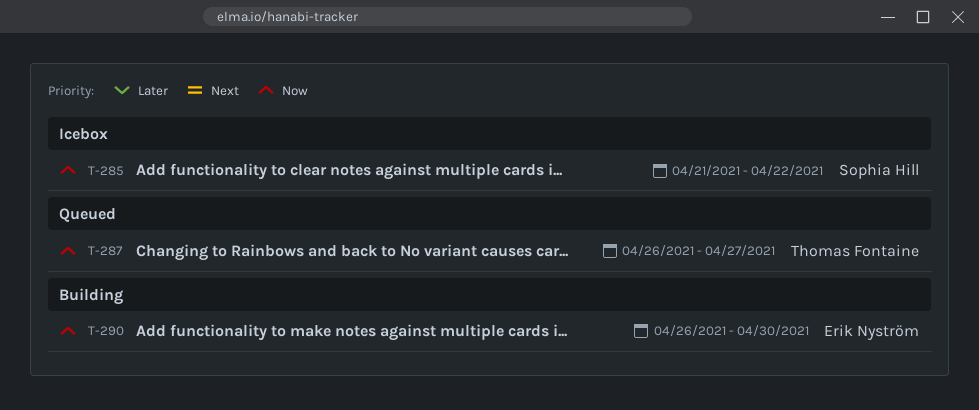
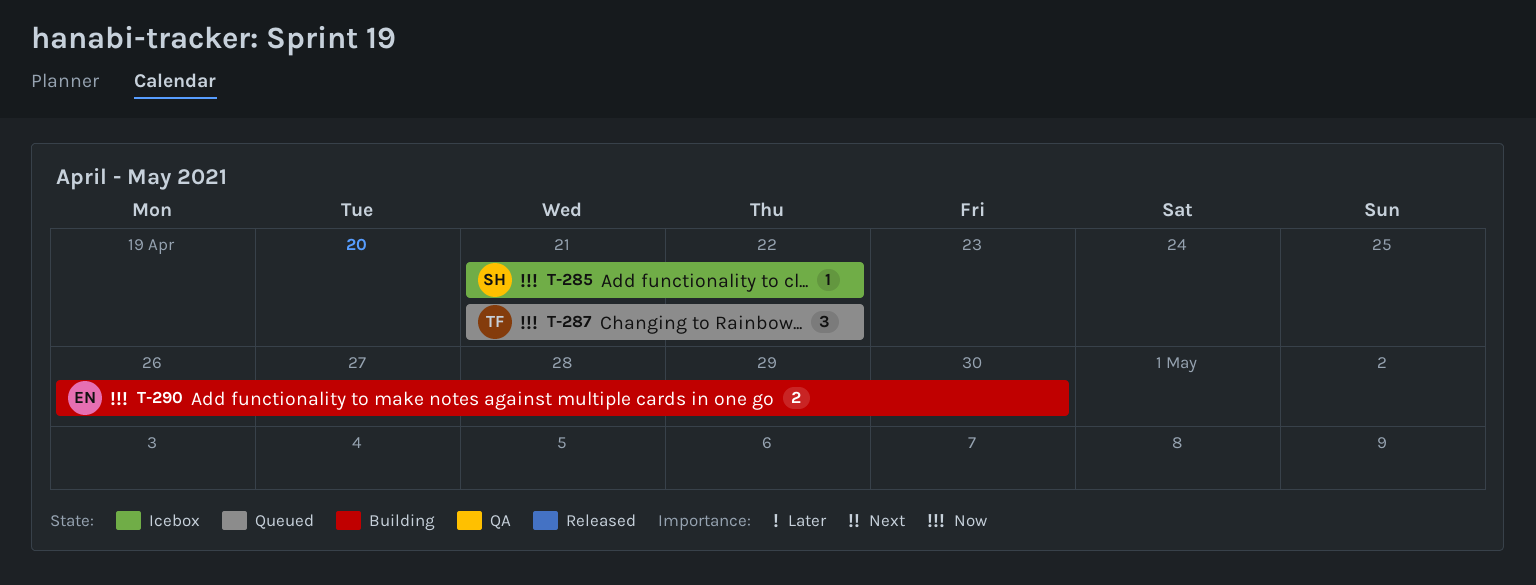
T-287, start: Apr 26 -> Apr 21
T-287, due: Apr 27 -> Apr 22

